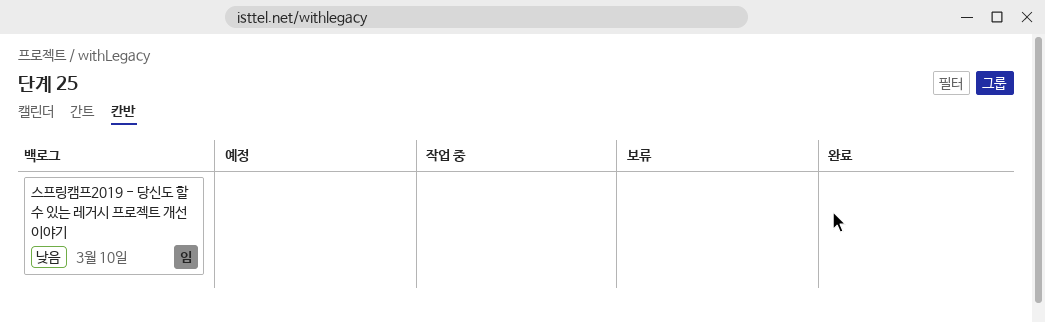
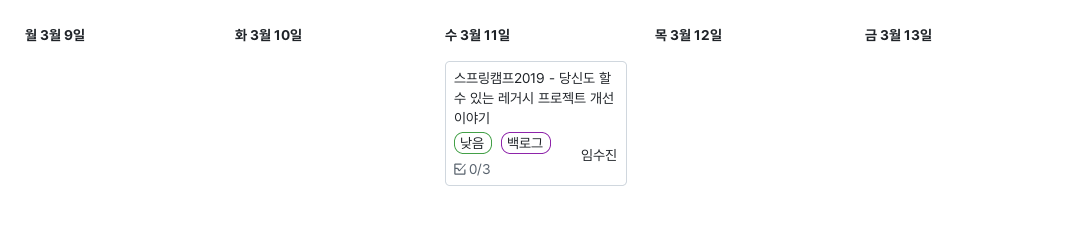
스프링캠프2019 - 당신도 할 수 있는 레거시 프로젝트 개선 이야기, due: Mar 10 -> Mar 11

